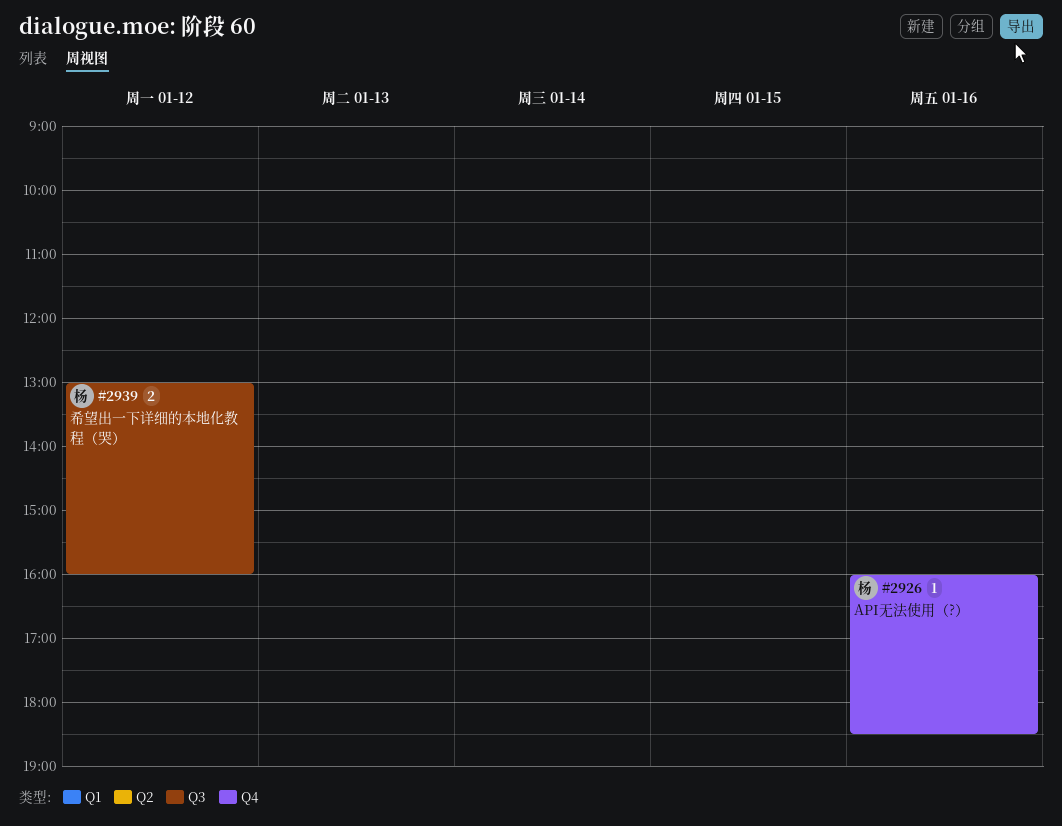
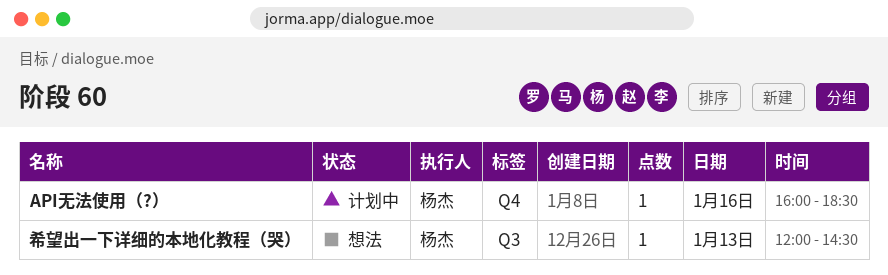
希望出一下详细的本地化教程（哭）, estimate: 2 -> 1
希望出一下详细的本地化教程（哭）, day: Jan 12 -> Jan 13
希望出一下详细的本地化教程（哭）, begins: 13:00 -> 12:00
希望出一下详细的本地化教程（哭）, ends: 16:00 -> 14:30

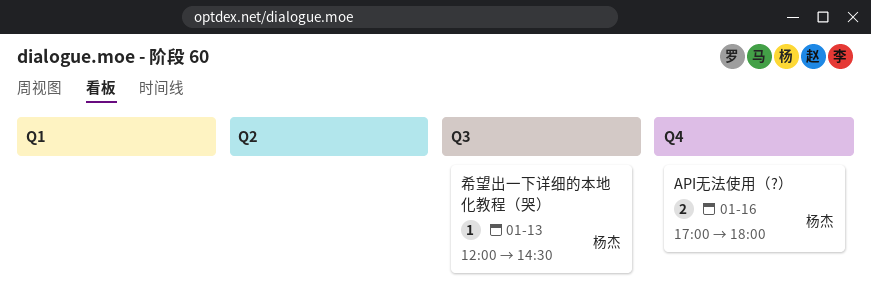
API无法使用（?）, estimate: 1 -> 2
API无法使用（?）, begins: 16:00 -> 17:00
API无法使用（?）, ends: 18:30 -> 18:00

